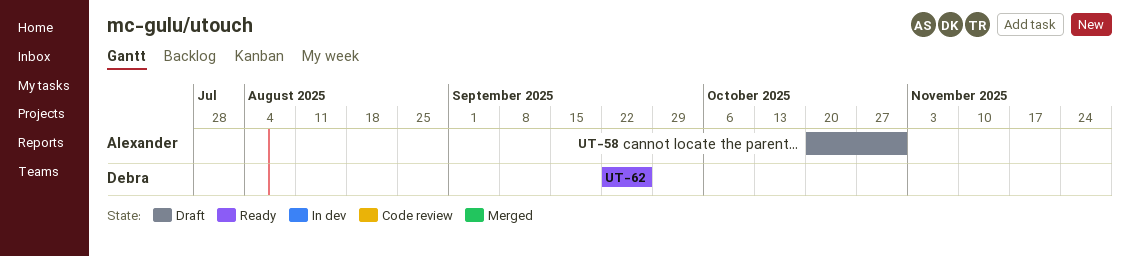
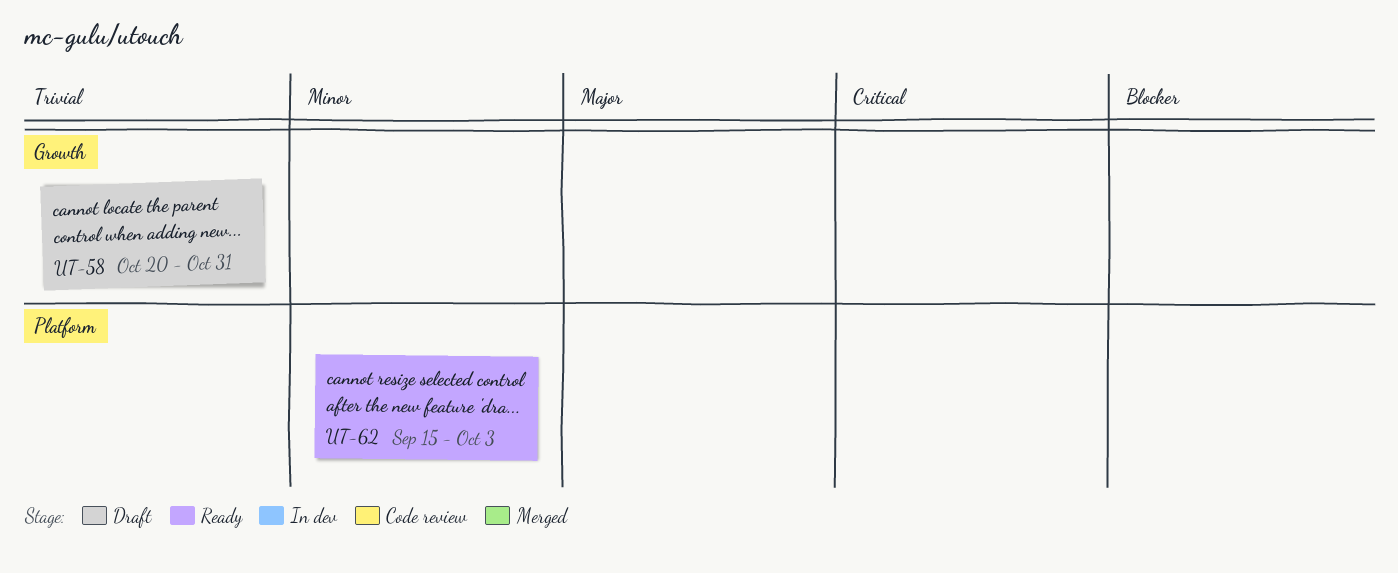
UT-62, start: Sep 22 -> Sep 15
UT-62, due: Sep 26 -> Oct 3

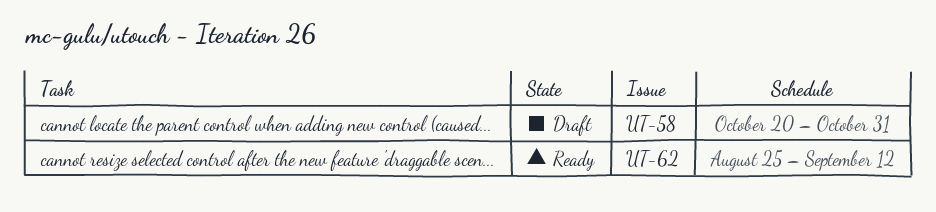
UT-62, start: Sep 15 -> Aug 25
UT-62, due: Oct 3 -> Sep 12

